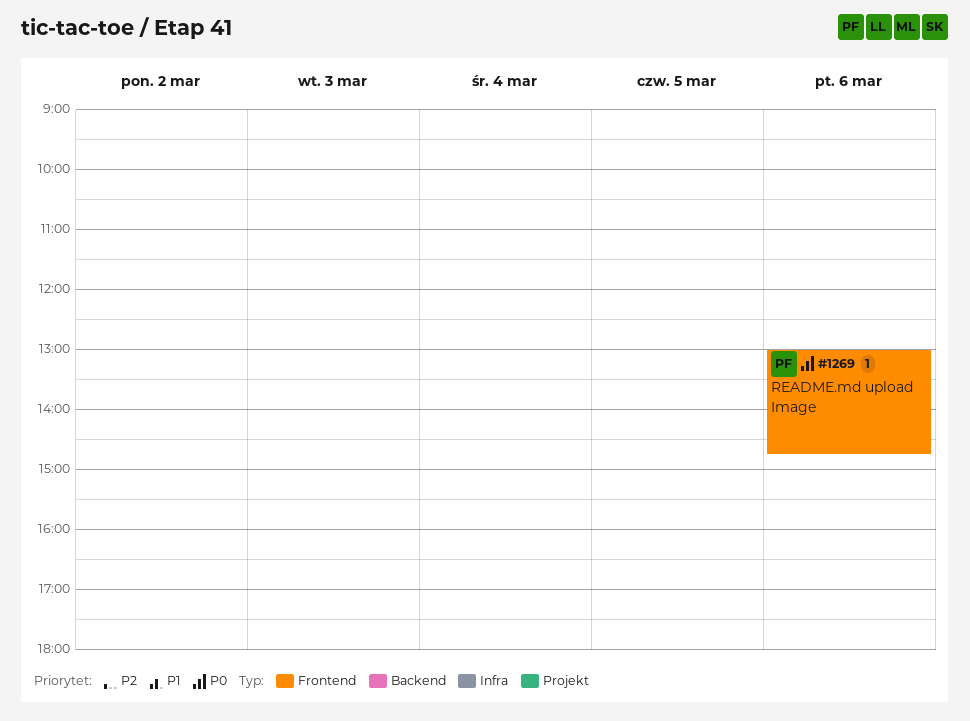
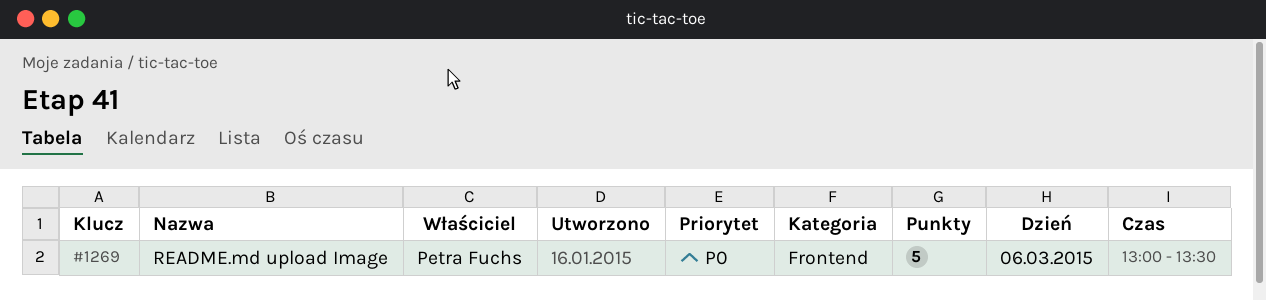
#1269, estimate: 1 -> 5
#1269, ends: 14:45 -> 13:30

